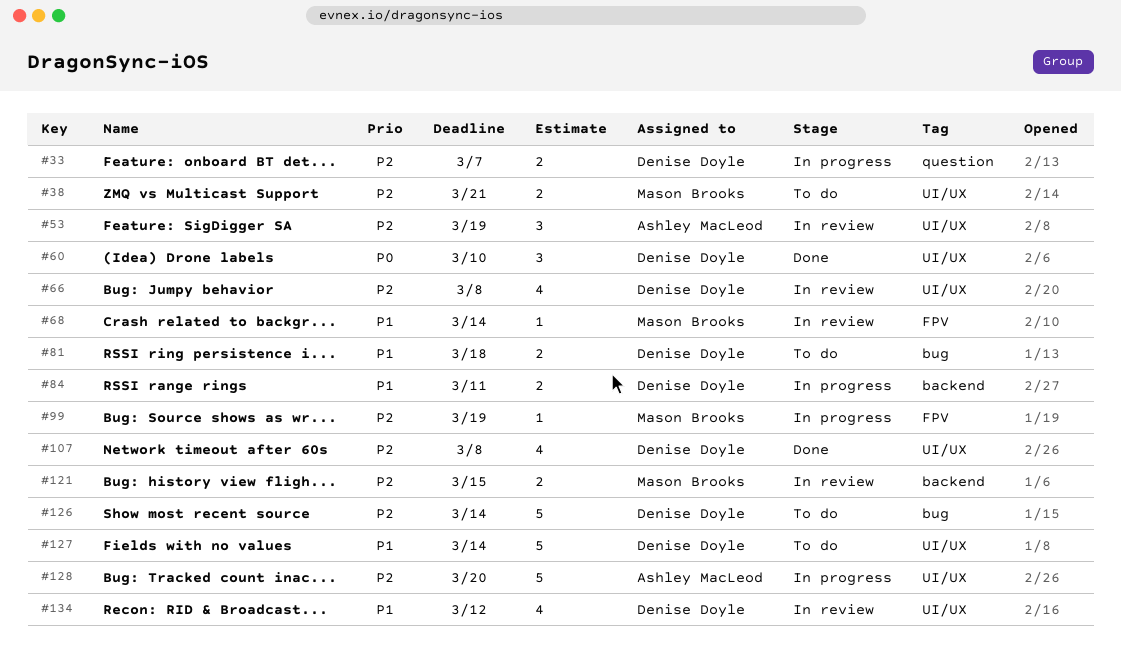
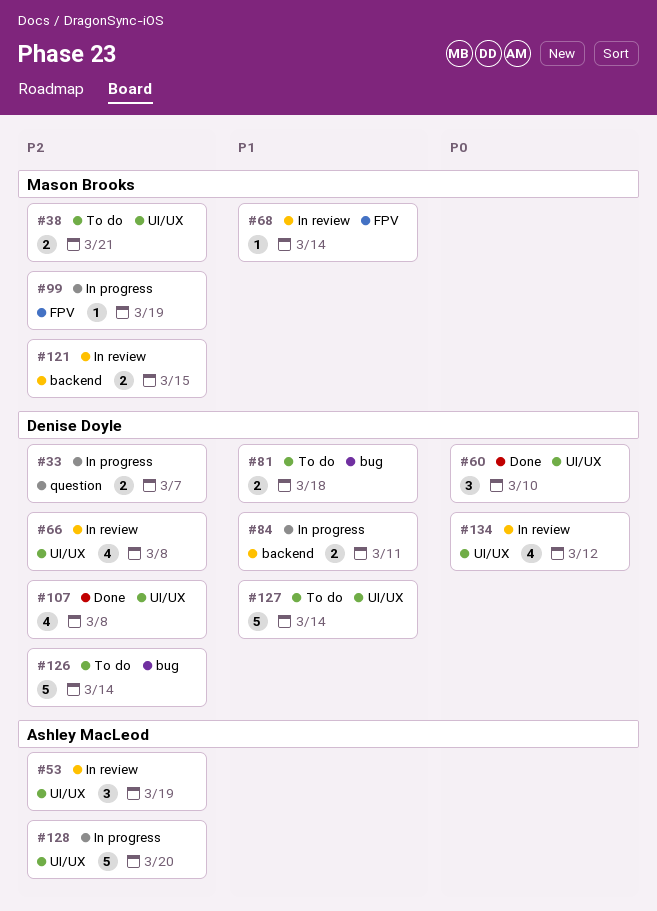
#134, priority: P1 -> P0

